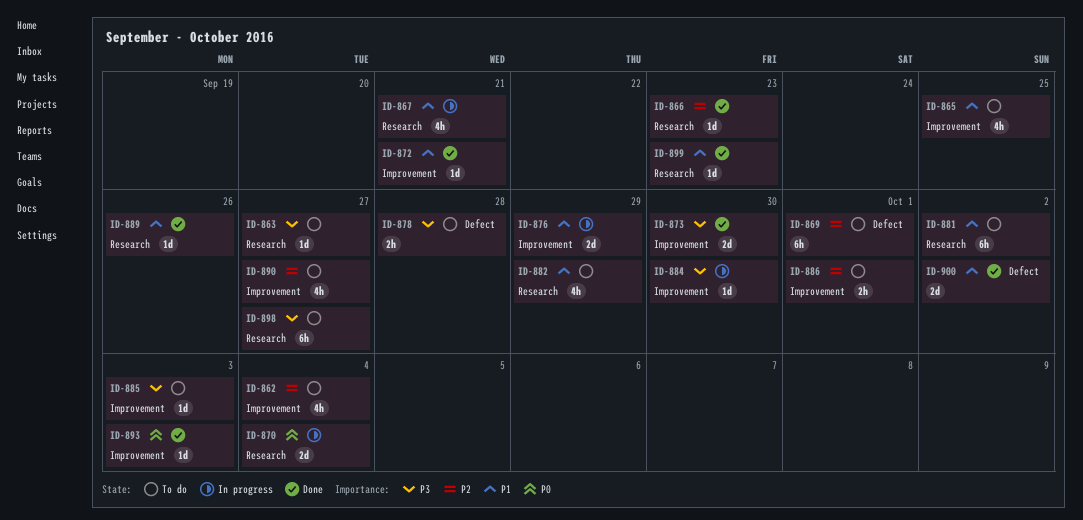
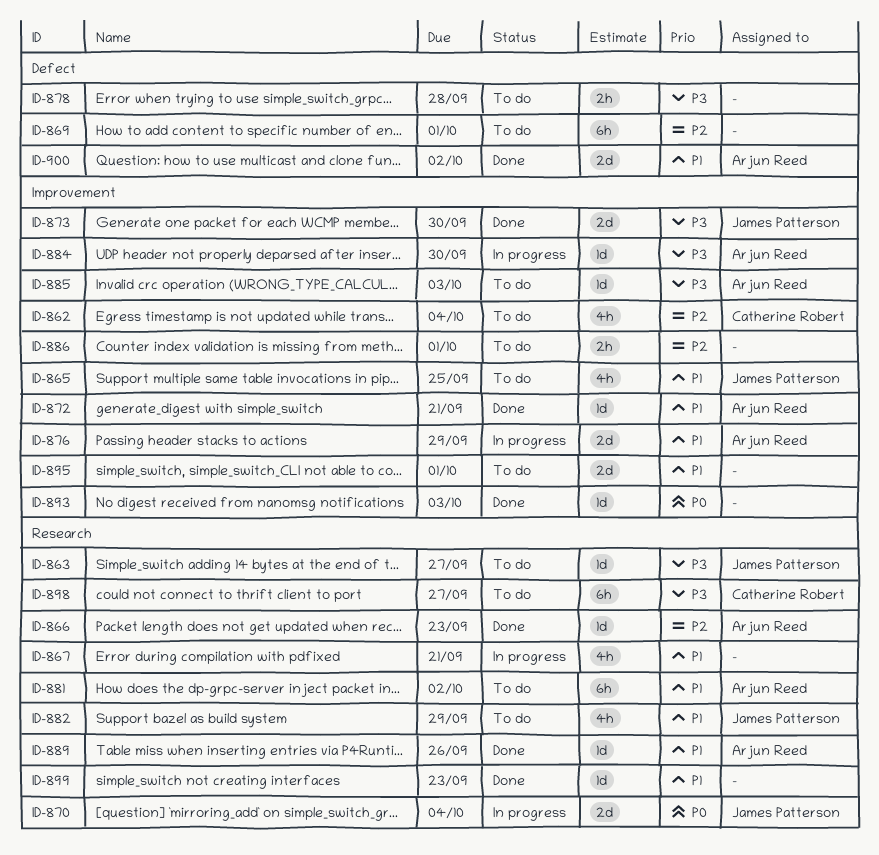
ID-890: present -> none
ID-895: none -> present

